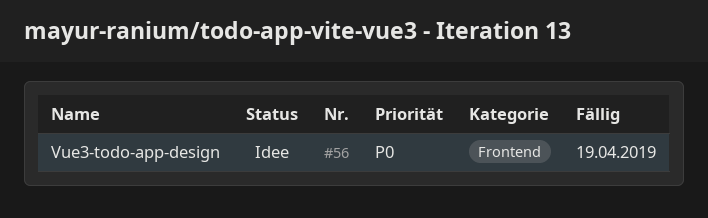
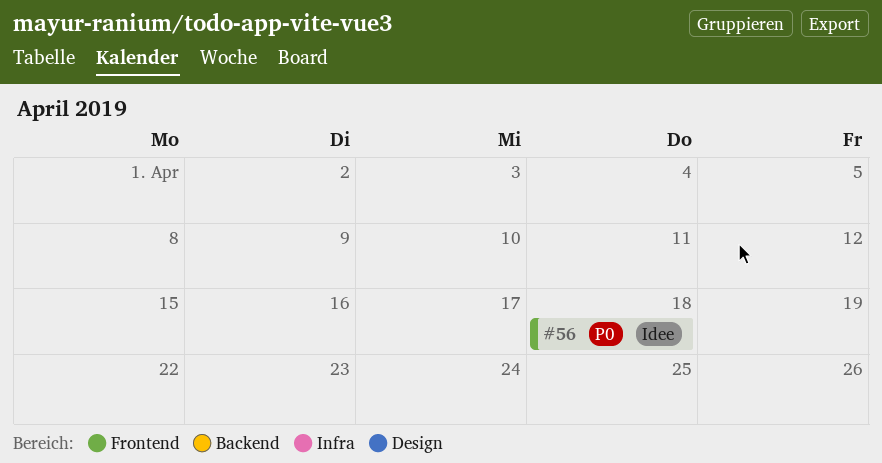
#56, due: Apr 19 -> Apr 18

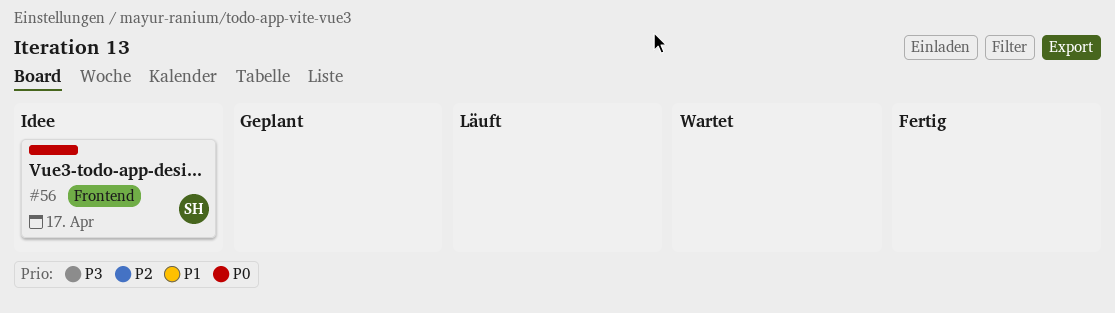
#56, due: Apr 18 -> Apr 17

